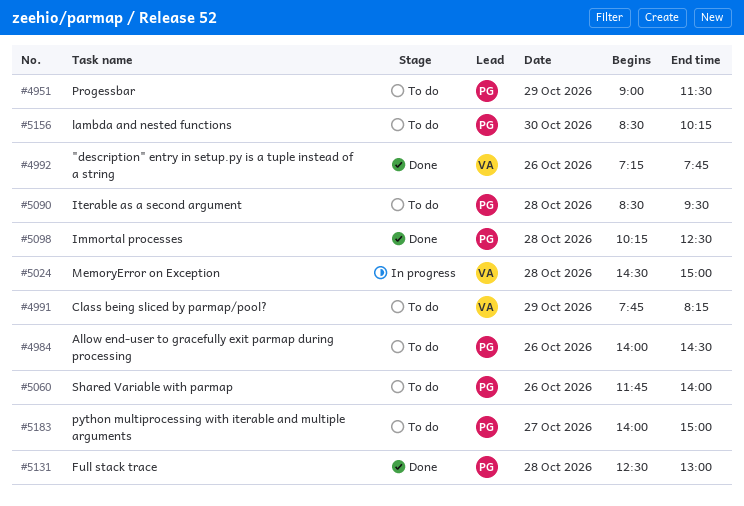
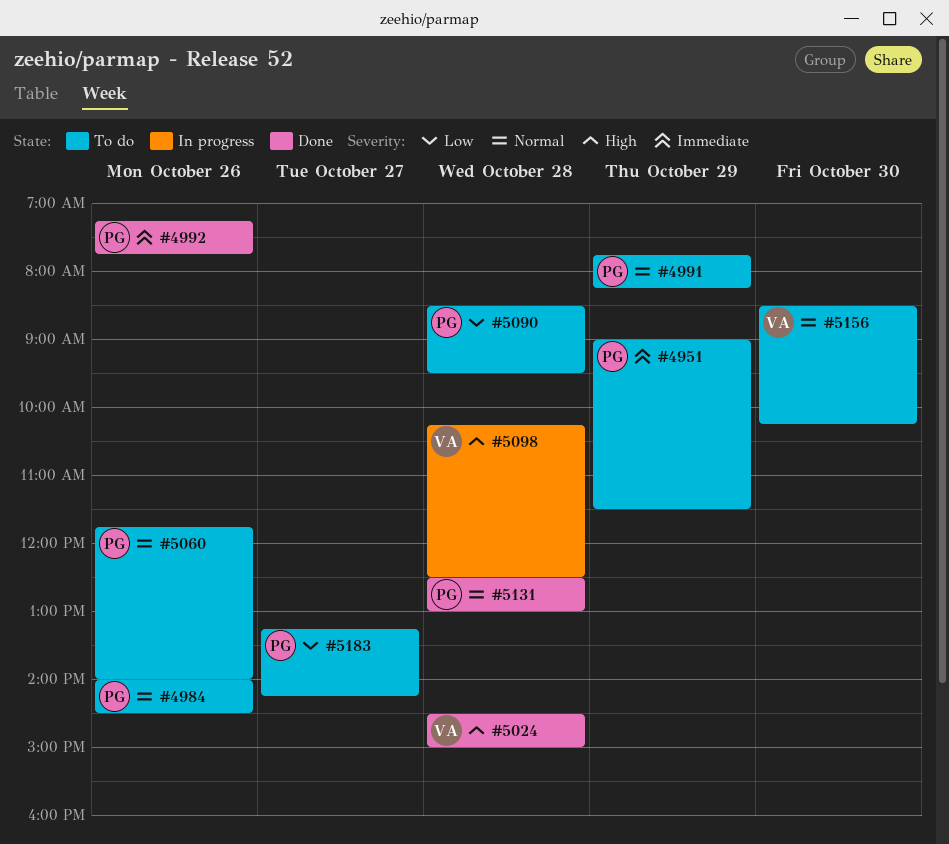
#4991, owner: VA -> PG
#4992, owner: VA -> PG
#5024, status: In progress -> Done
#5098, status: Done -> In progress
#5098, owner: PG -> VA
#5156, owner: PG -> VA
#5183, begins: 14:00 -> 13:15
#5183, ends: 15:00 -> 14:15

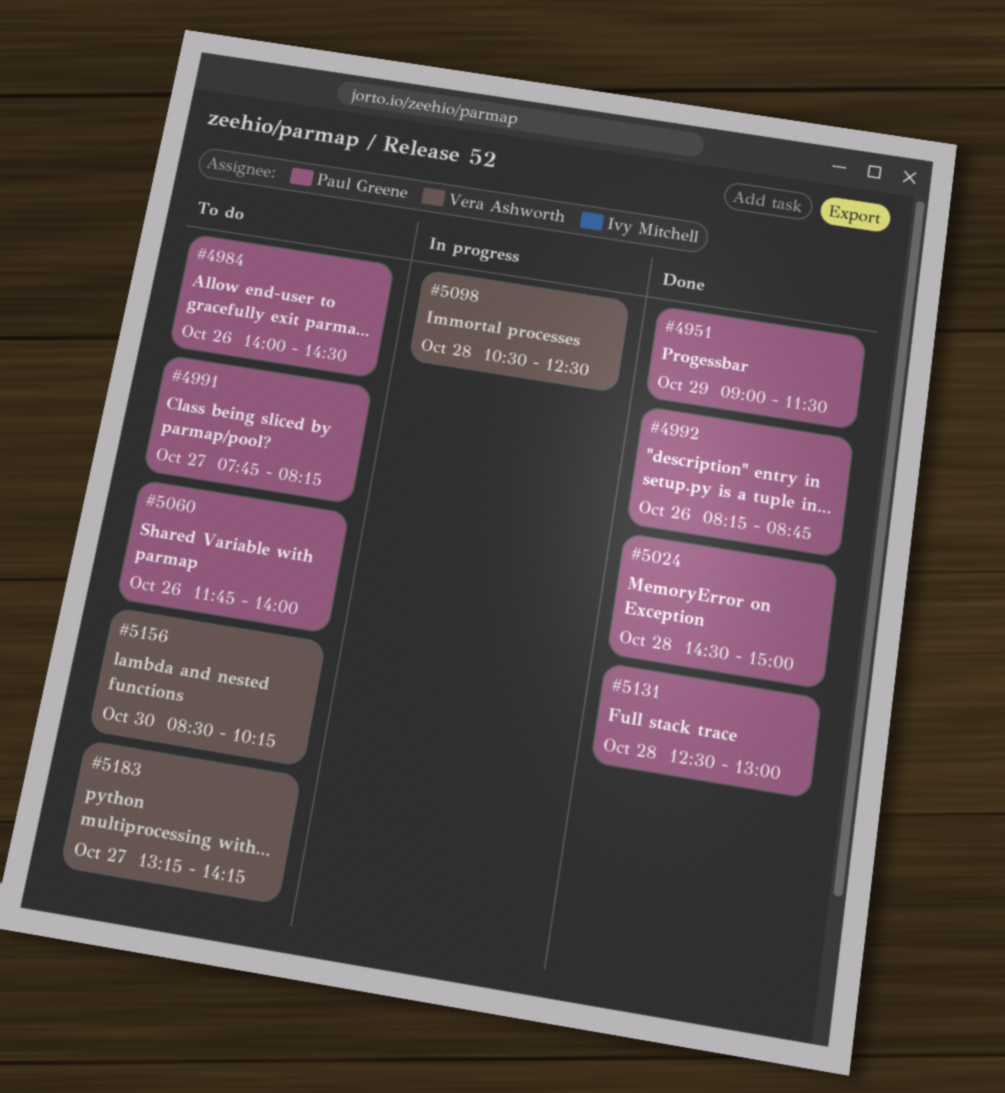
#4951, status: To do -> Done
#4991, day: Oct 29 -> Oct 27
#4992, begins: 07:15 -> 08:15
#4992, ends: 07:45 -> 08:45
#5024, owner: Vera Ashworth -> Paul Greene
#5090: present -> none
#5098, begins: 10:15 -> 10:30
#5183, owner: Paul Greene -> Vera Ashworth

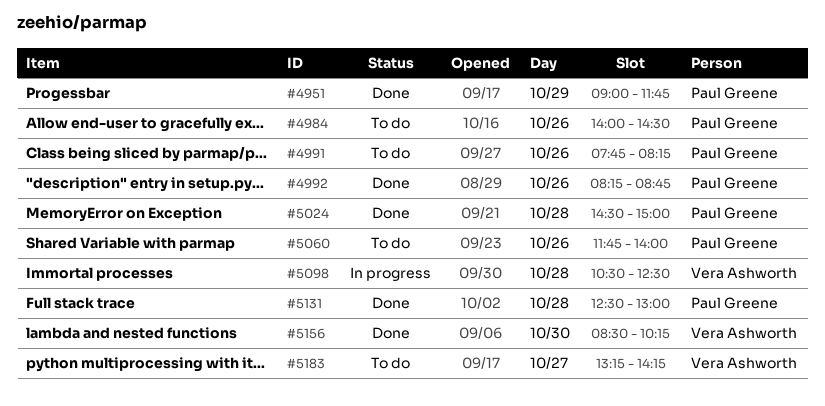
#4951, ends: 11:30 -> 11:45
#4991, day: Oct 27 -> Oct 26
#5156, status: To do -> Done

